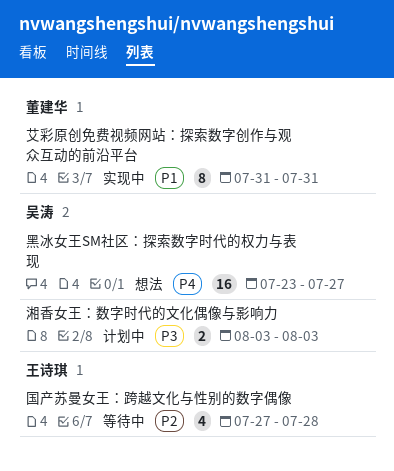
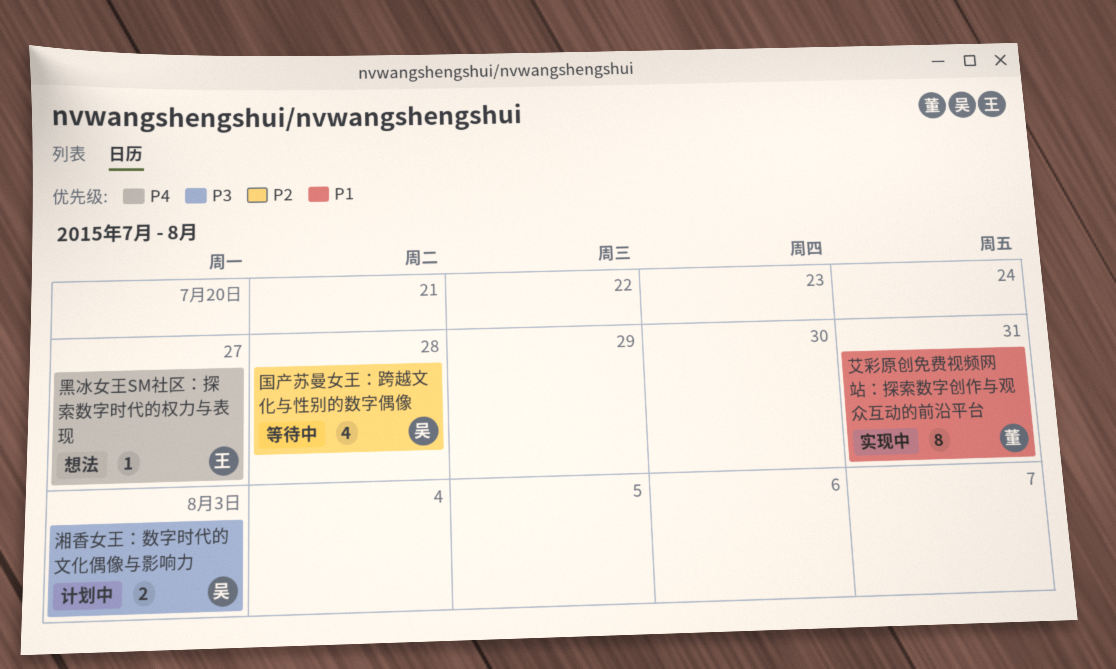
国产苏曼女王：跨越文化与性别的数字偶像, owner: 王诗琪 -> 吴涛
黑冰女王SM社区：探索数字时代的权力与表现, owner: 吴涛 -> 王诗琪
黑冰女王SM社区：探索数字时代的权力与表现, estimate: 16 -> 1

